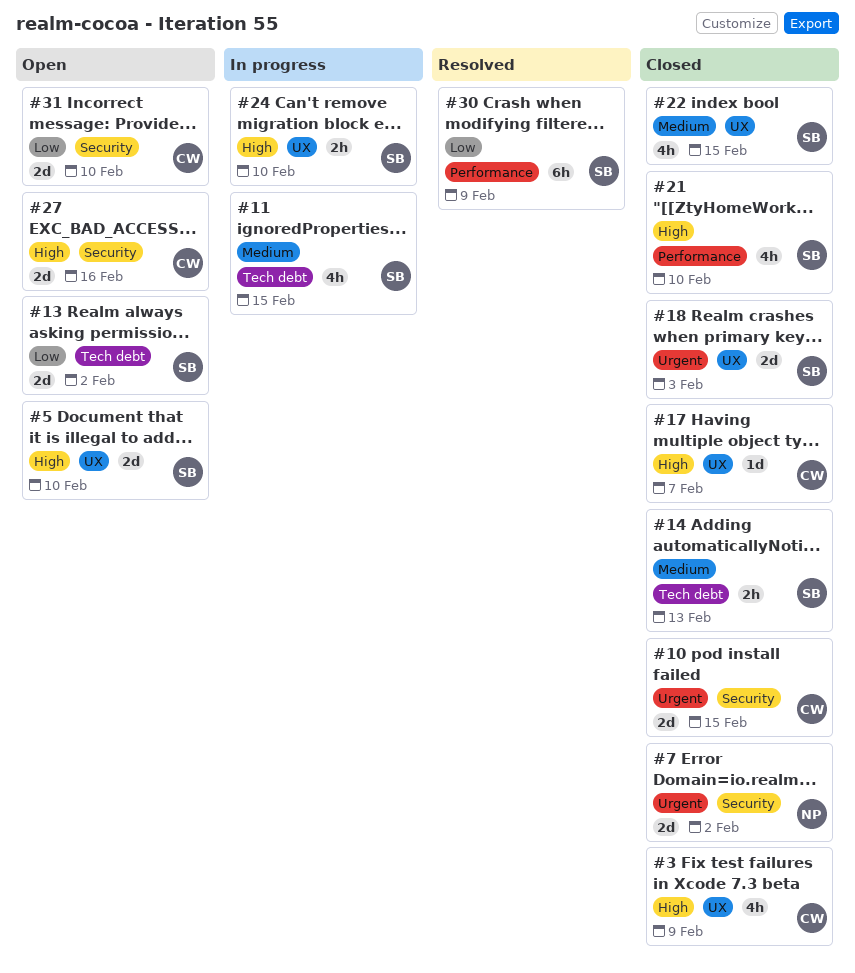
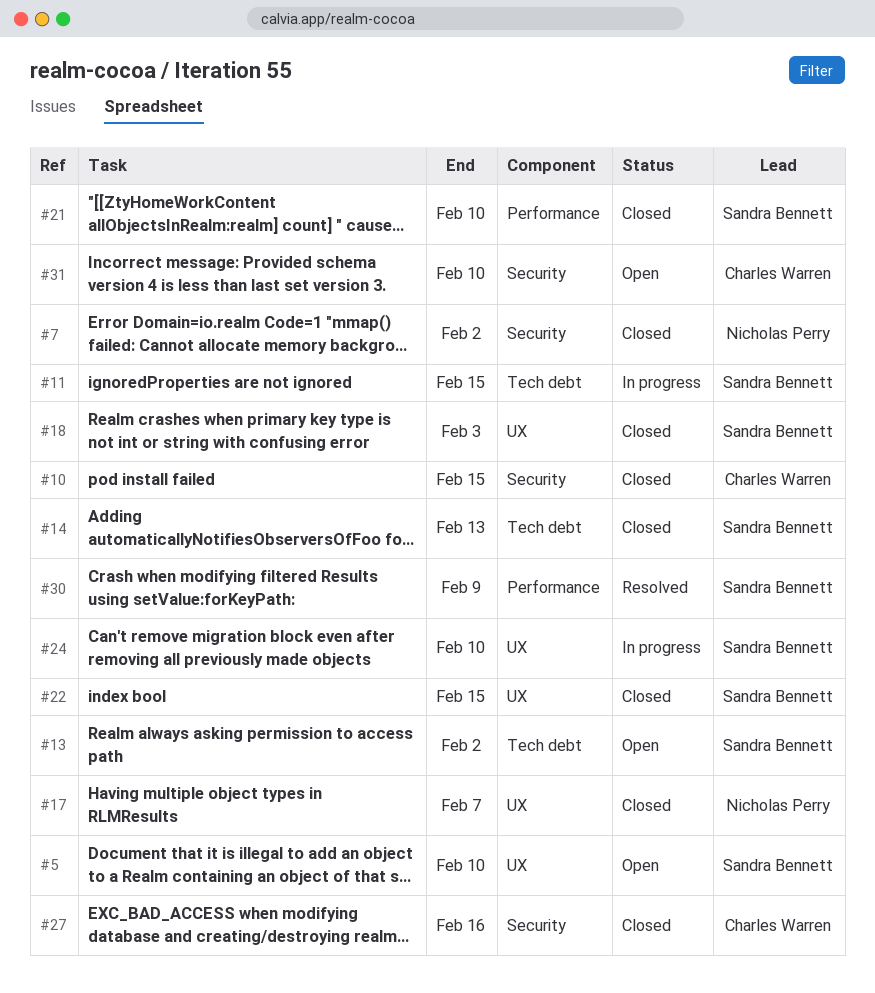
#3: present -> none
#17, owner: Charles Warren -> Nicholas Perry
#27, status: Open -> Closed

